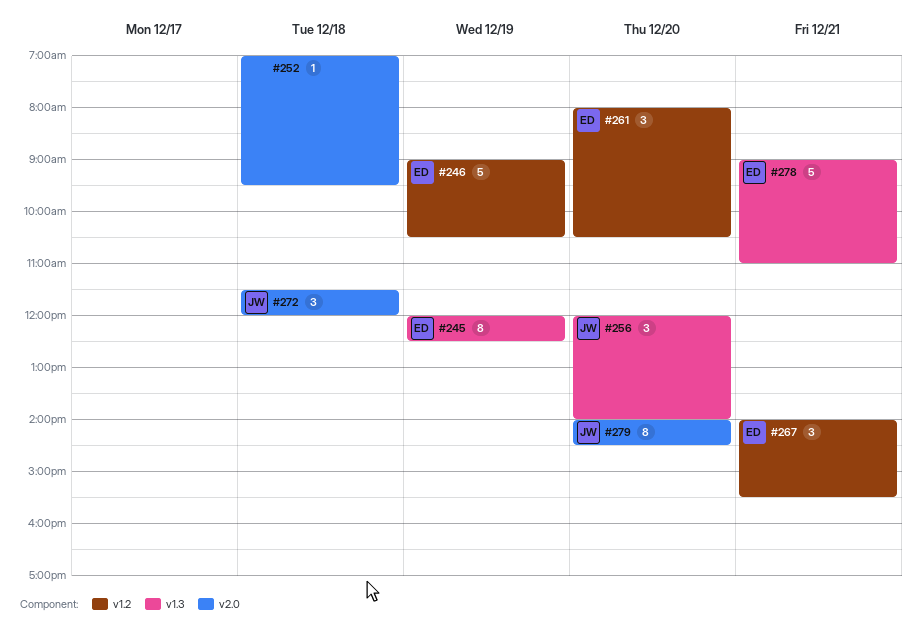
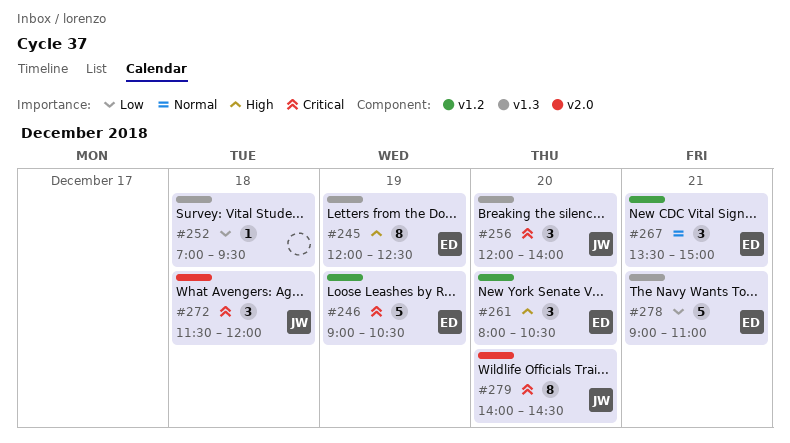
#252, label: v2.0 -> v1.3
#267, begins: 14:00 -> 13:30
#267, ends: 15:30 -> 15:00

